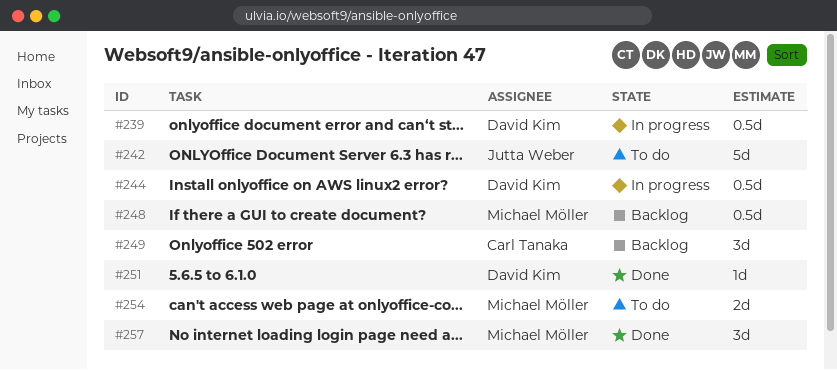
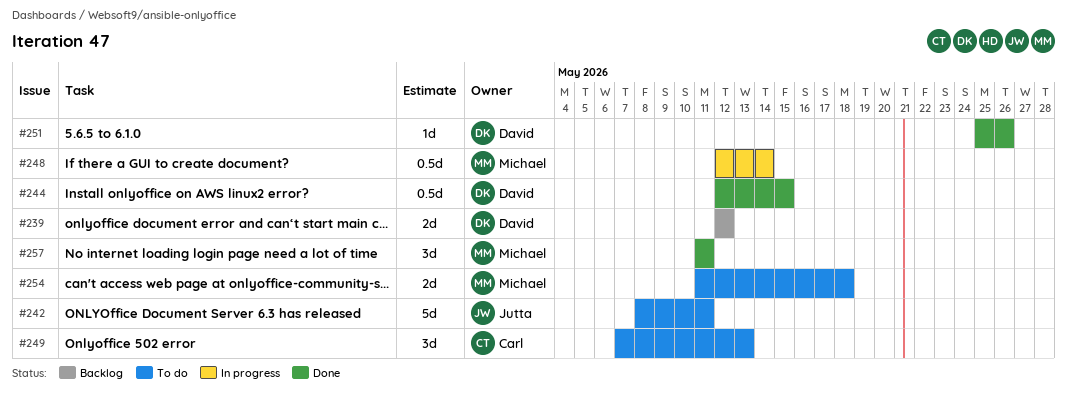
#239, status: In progress -> Backlog
#239, estimate: 0.5d -> 2d
#244, status: In progress -> Done
#248, status: Backlog -> In progress
#249, status: Backlog -> To do

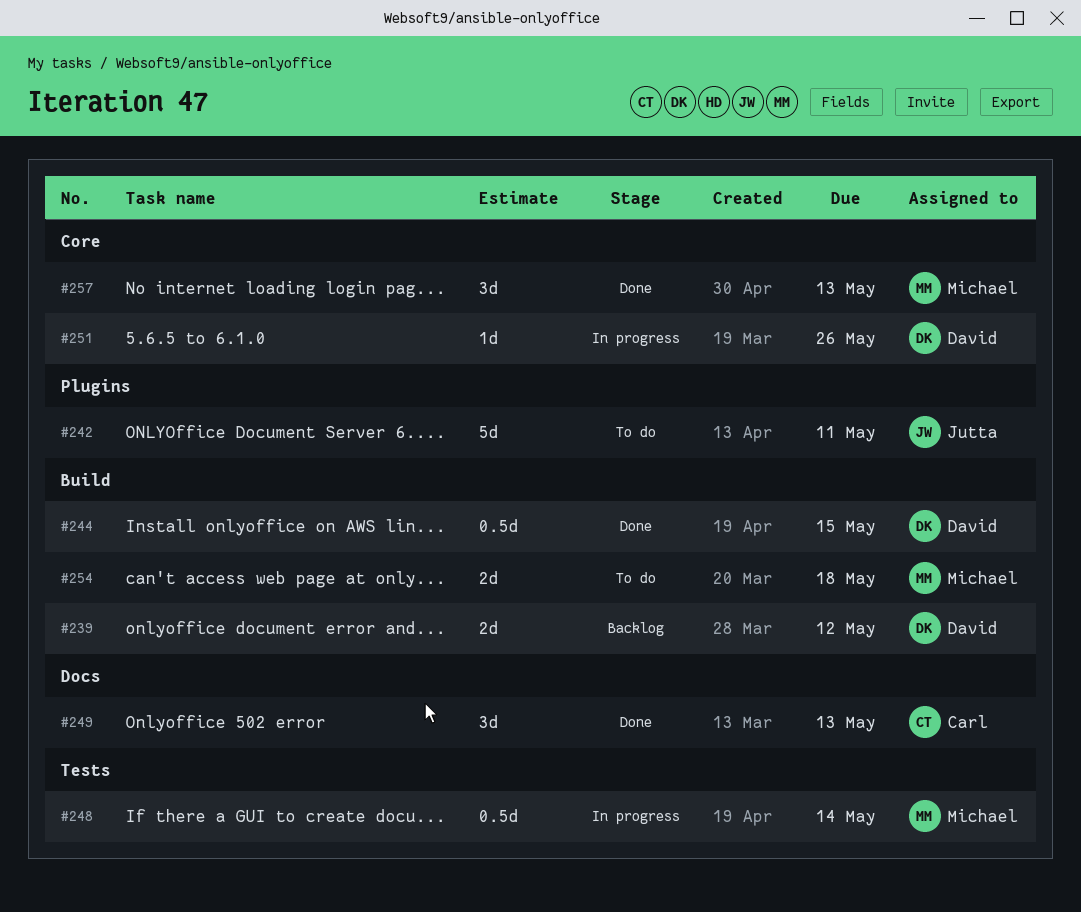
#249, status: To do -> Done
#251, status: Done -> In progress
#257, due: May 11 -> May 13

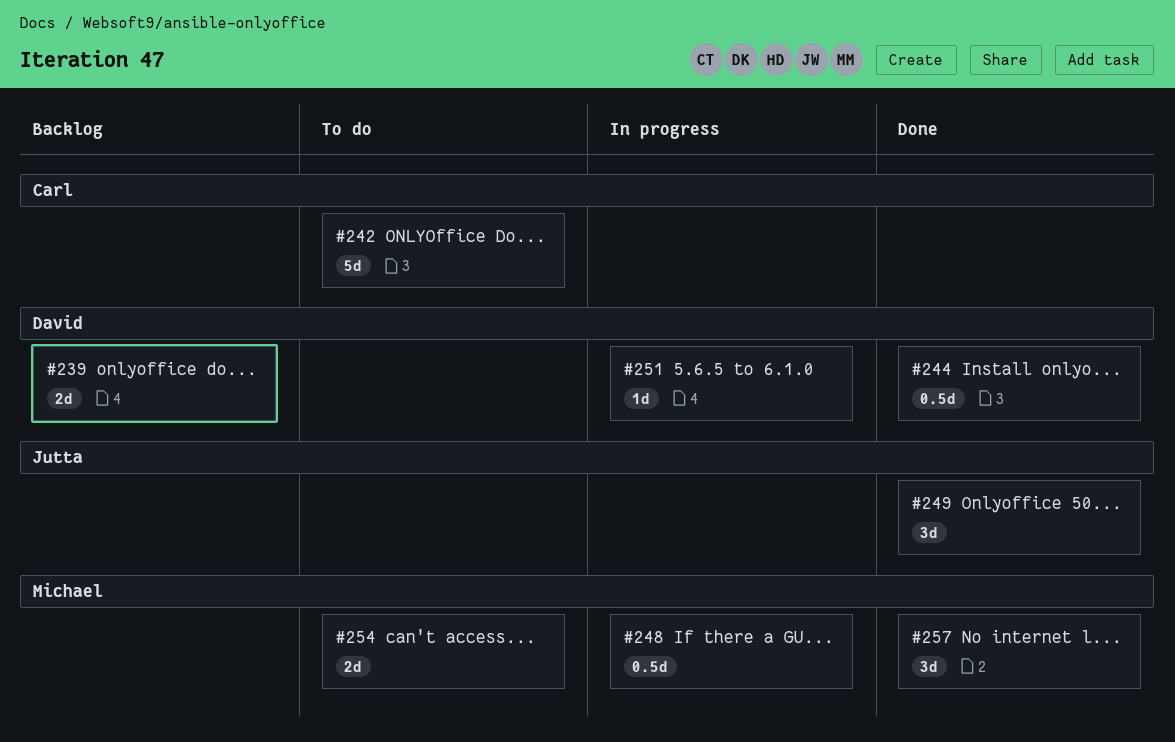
#242, owner: Jutta -> Carl
#249, owner: Carl -> Jutta

